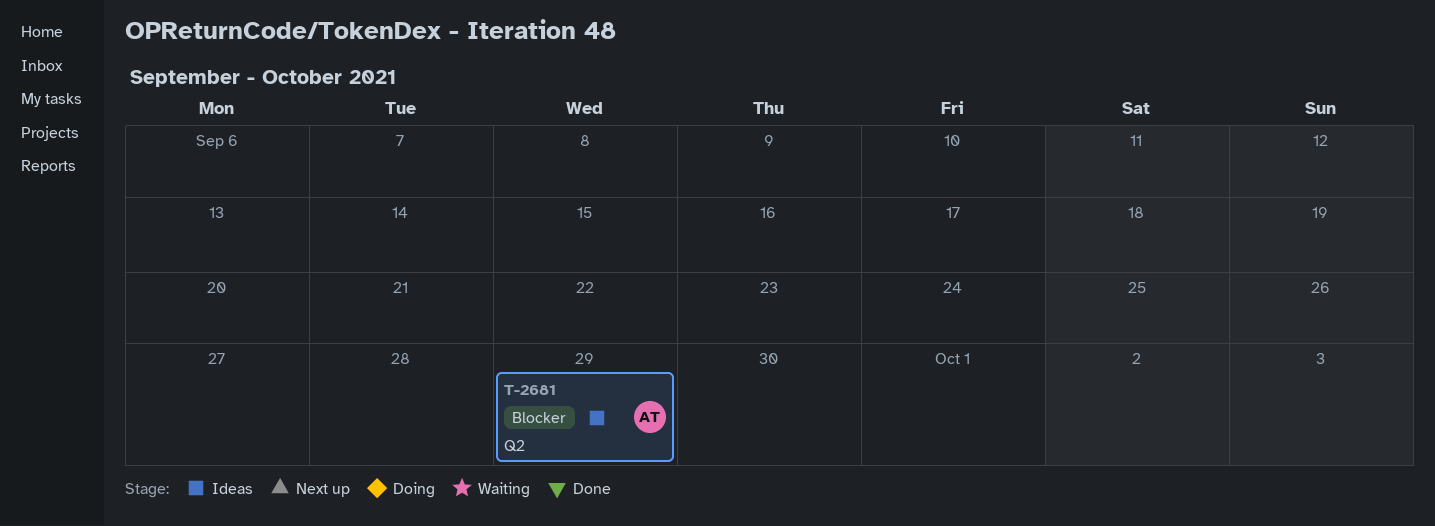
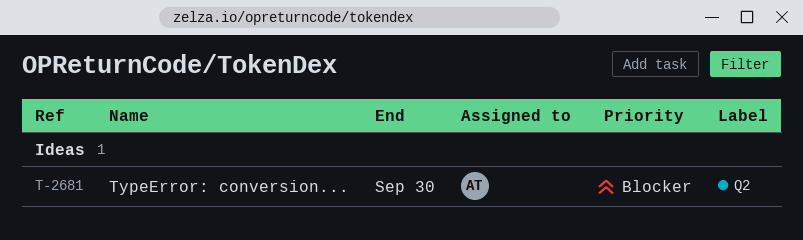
T-2681, due: Sep 29 -> Sep 30

